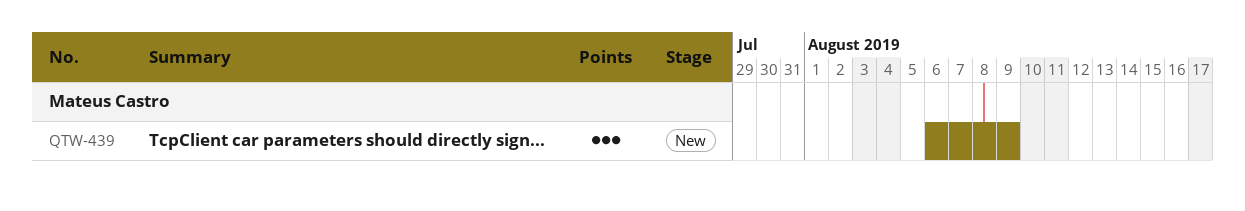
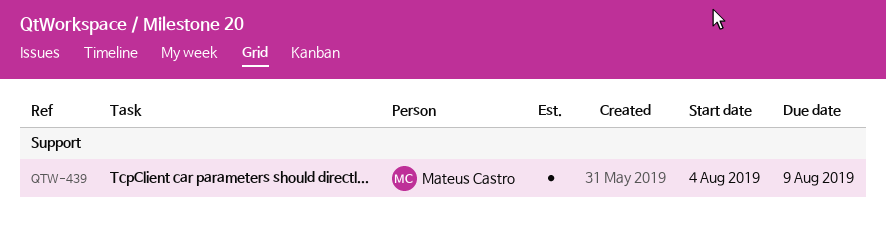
QTW-439, estimate: 3 -> 1
QTW-439, start: Aug 6 -> Aug 4

